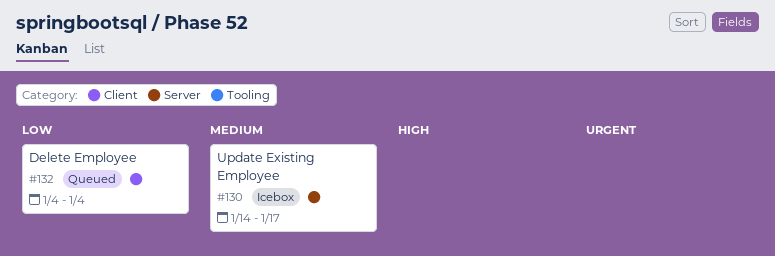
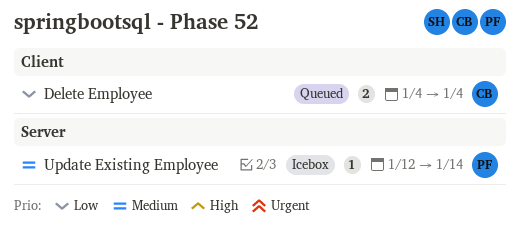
Update Existing Employee, start: Jan 14 -> Jan 12
Update Existing Employee, due: Jan 17 -> Jan 14

